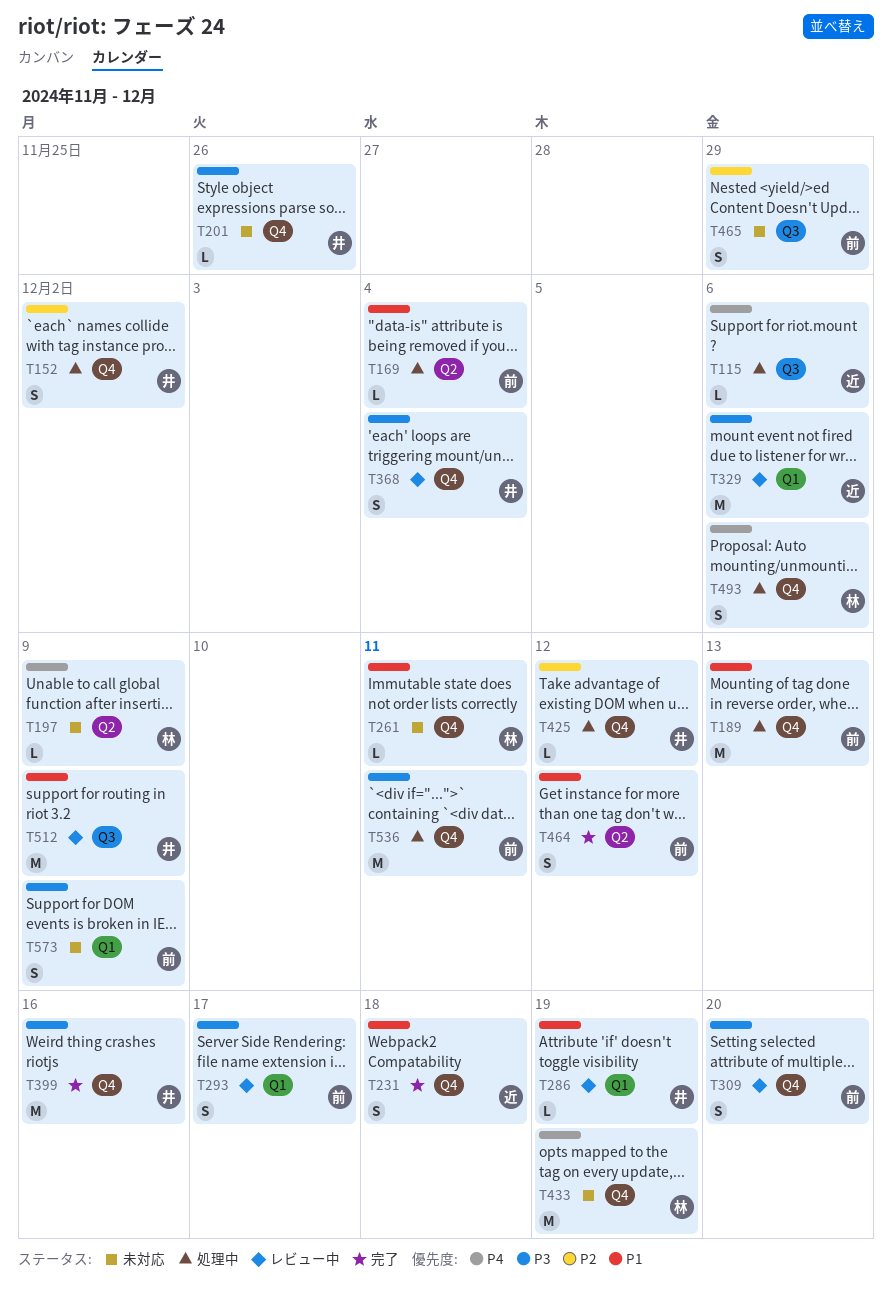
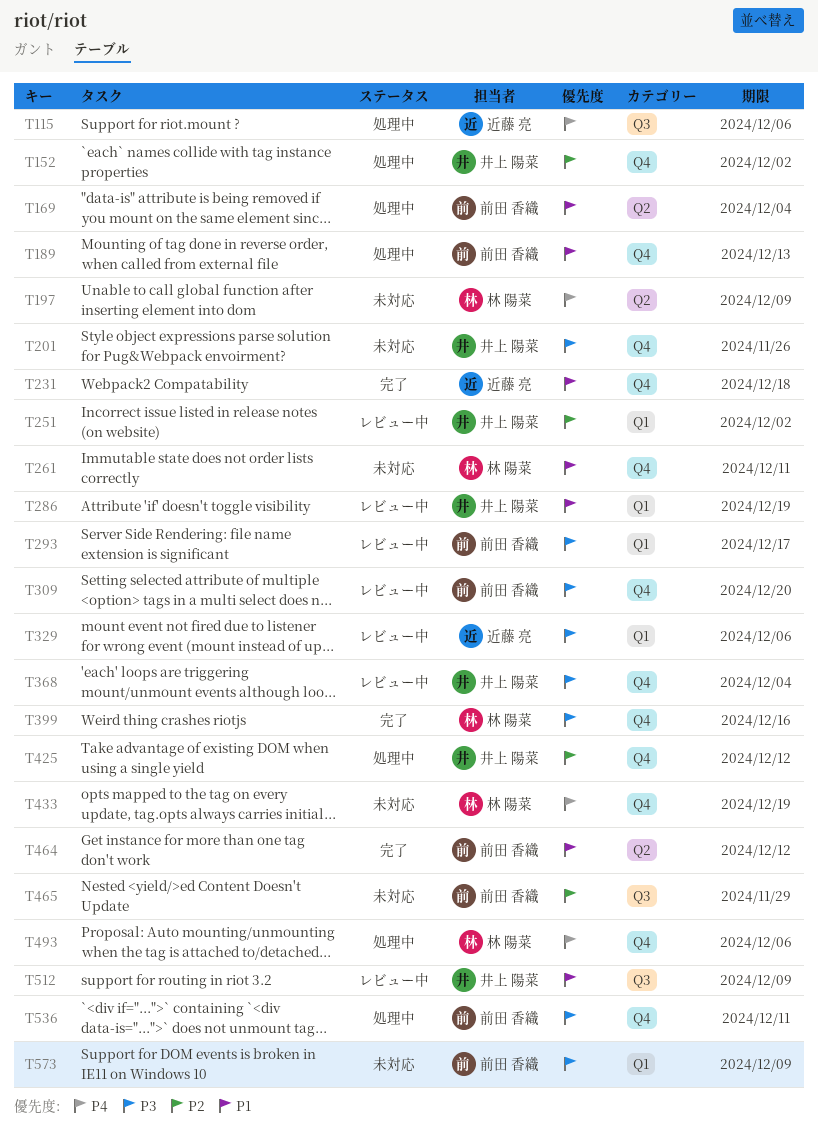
T251: none -> present
T399, owner: 井上 陽菜 -> 林 陽菜

